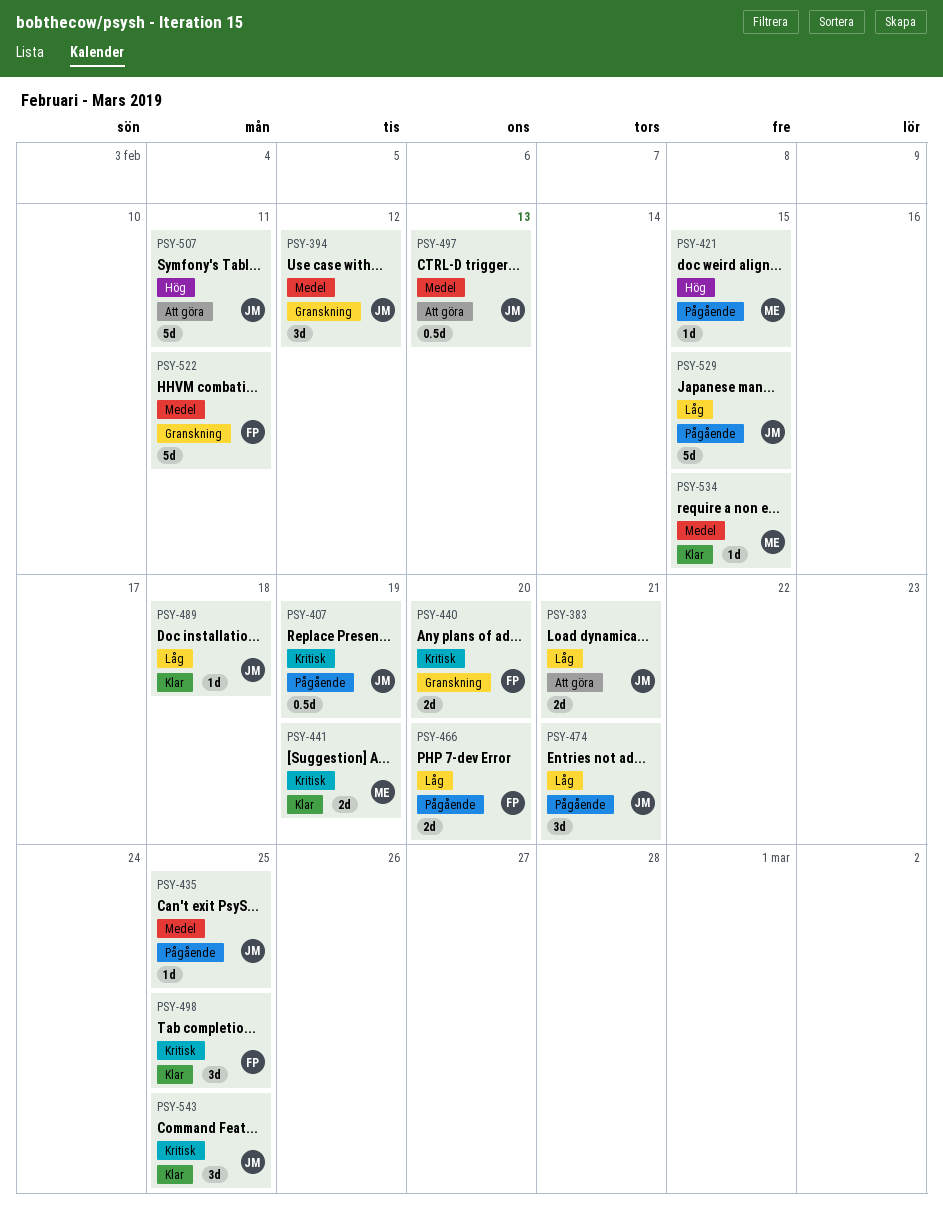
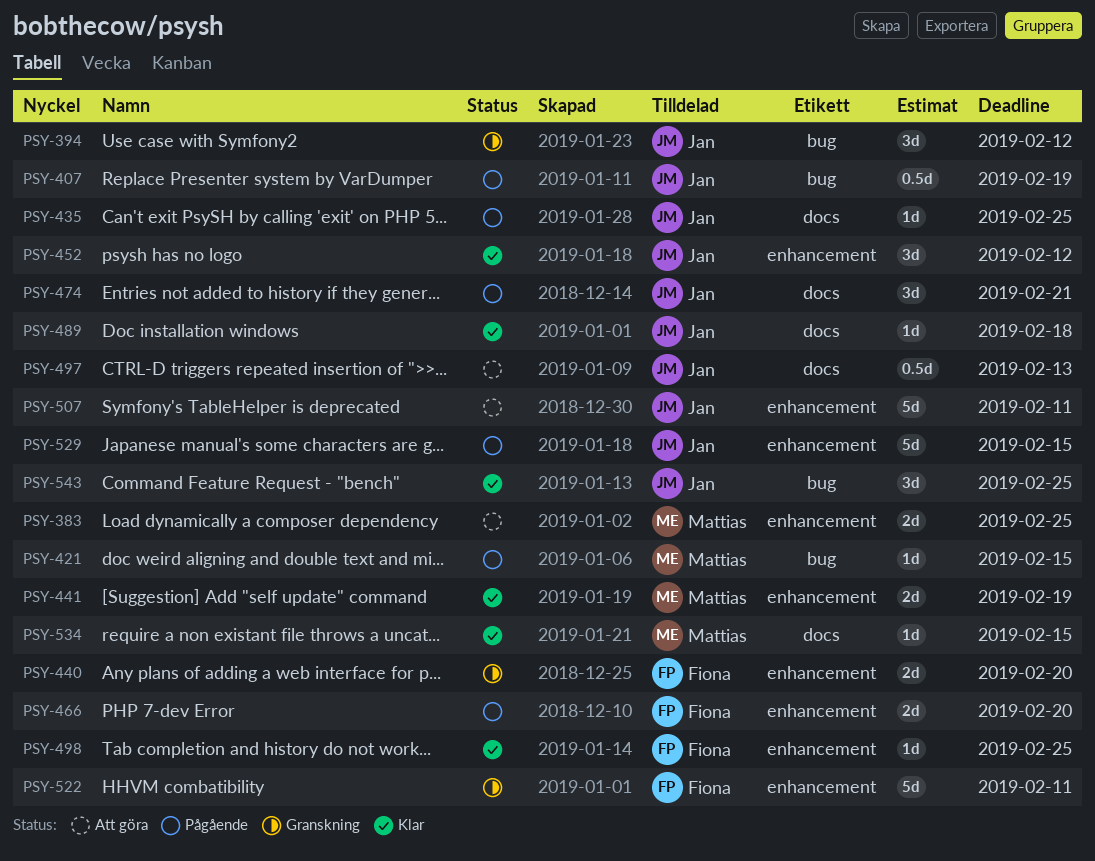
PSY-383, owner: Jan -> Mattias
PSY-383, due: Feb 21 -> Feb 25
PSY-452: none -> present
PSY-498, estimate: 3d -> 1d

